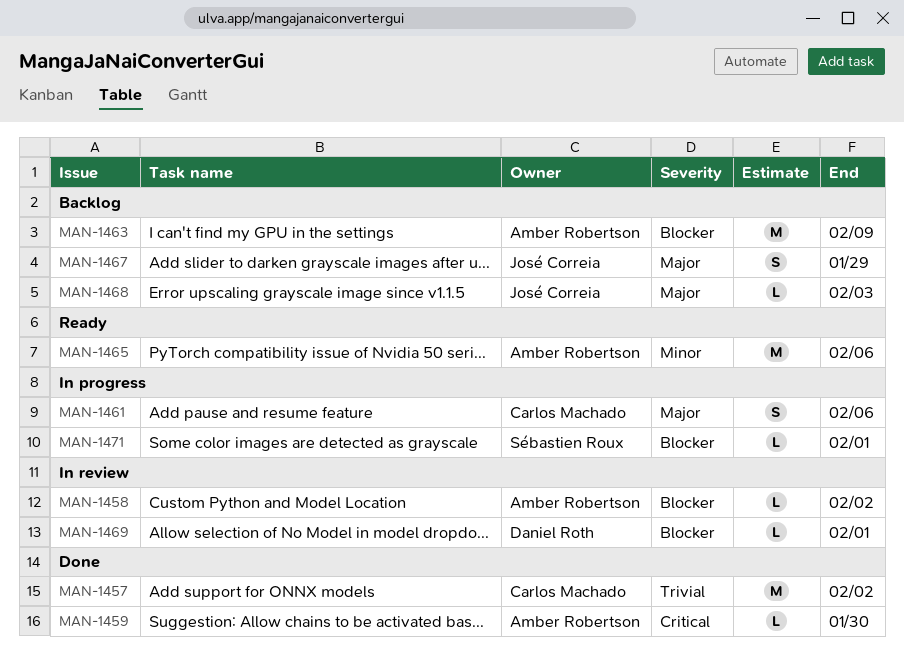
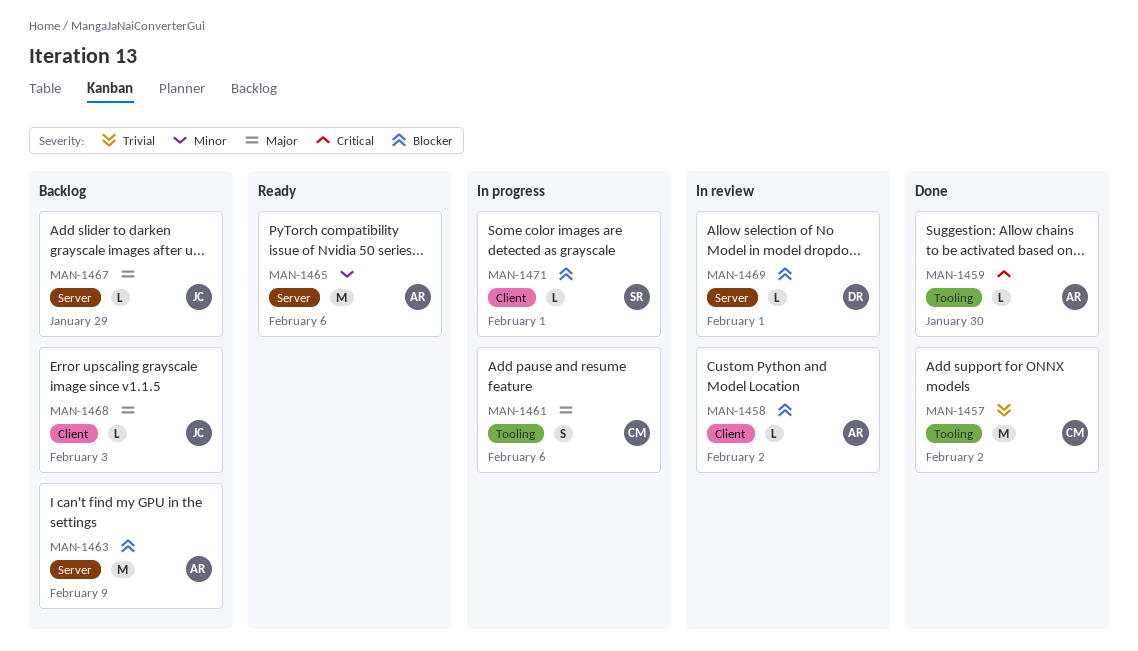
MAN-1467, estimate: S -> L

